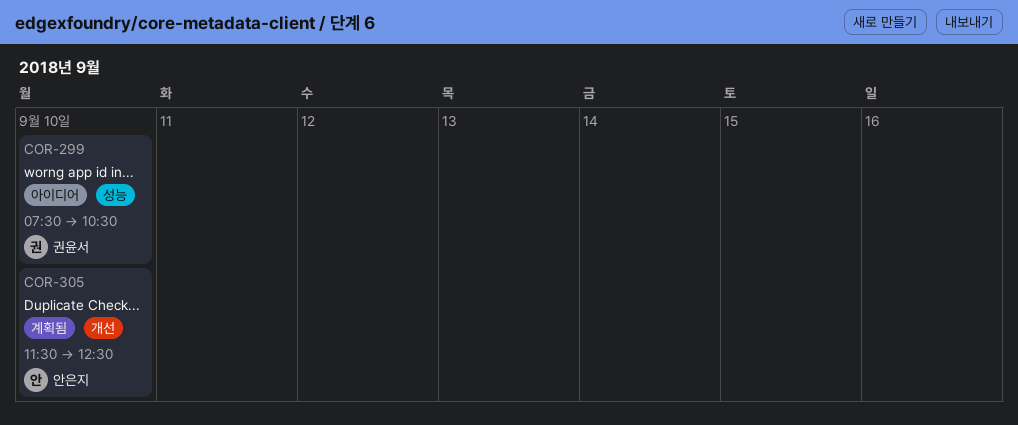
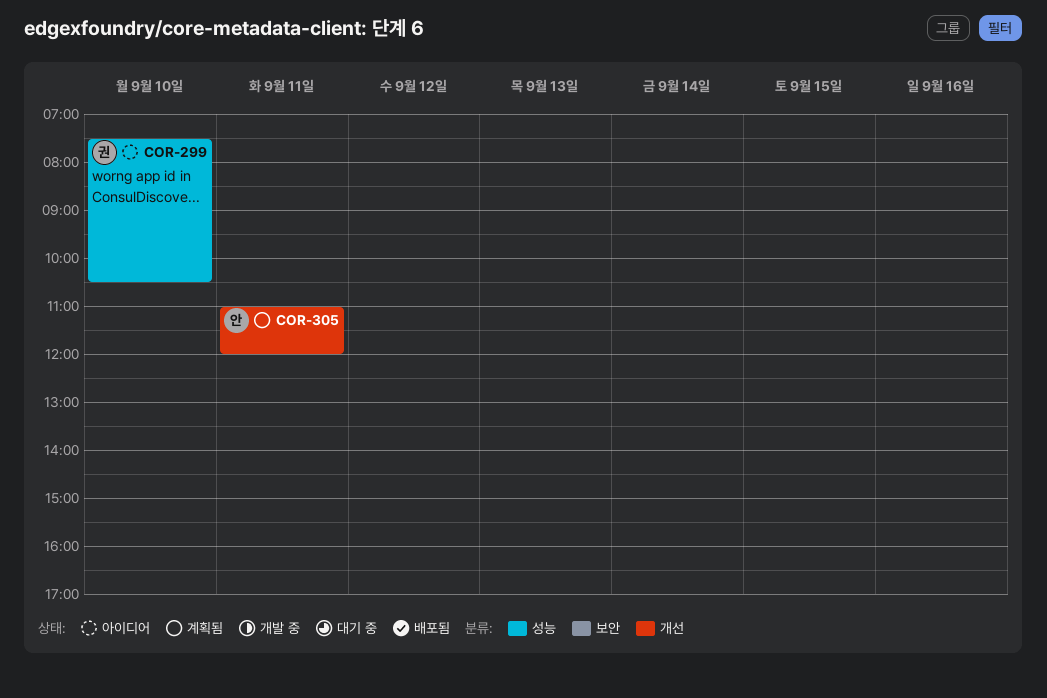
COR-305, day: Sep 10 -> Sep 11
COR-305, begins: 11:30 -> 11:00
COR-305, ends: 12:30 -> 12:00

